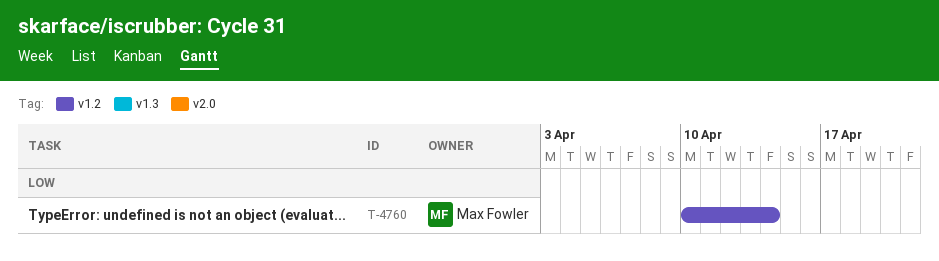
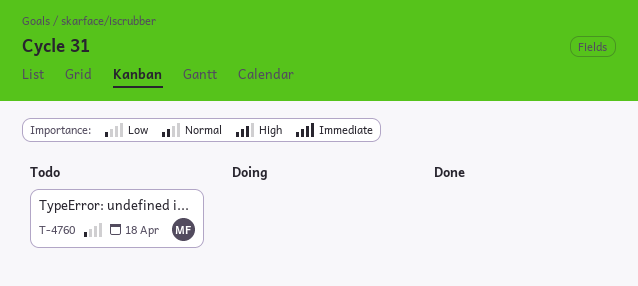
T-4760, due: Apr 14 -> Apr 18

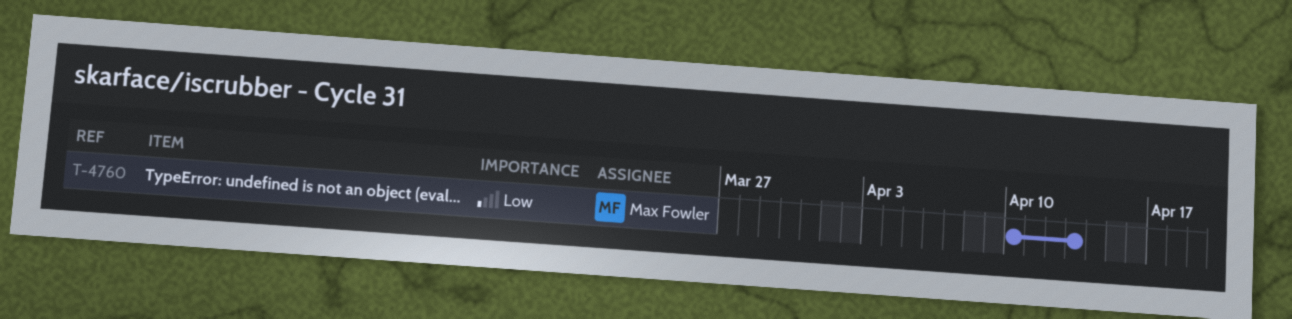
T-4760, due: Apr 18 -> Apr 13

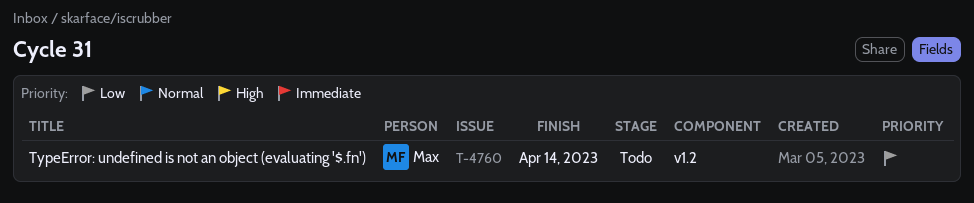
T-4760, due: Apr 13 -> Apr 14

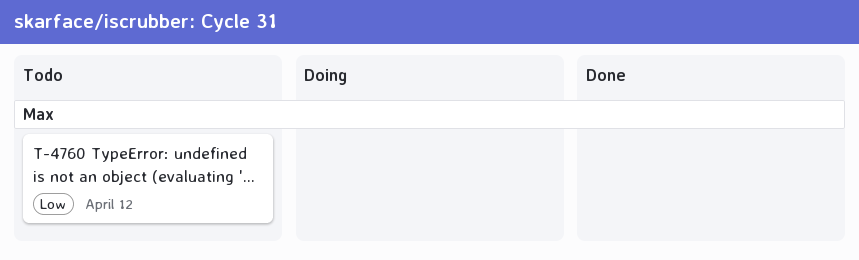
T-4760, due: Apr 14 -> Apr 12

